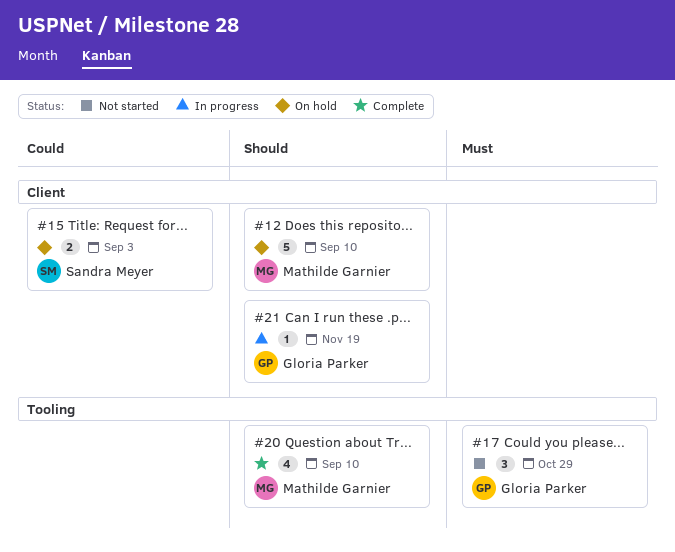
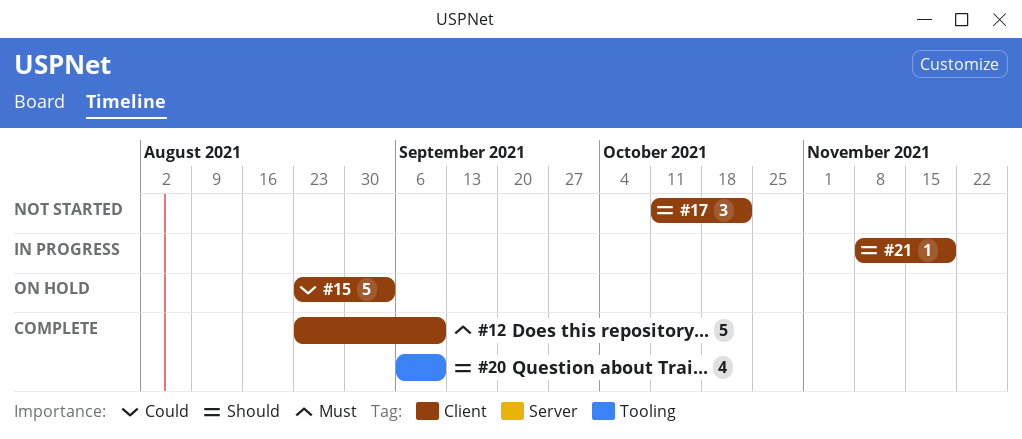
#12, status: On hold -> Complete
#12, priority: Should -> Must
#15, estimate: 2 -> 5
#17, priority: Must -> Should
#17, label: Tooling -> Client
#17, due: Oct 29 -> Oct 22

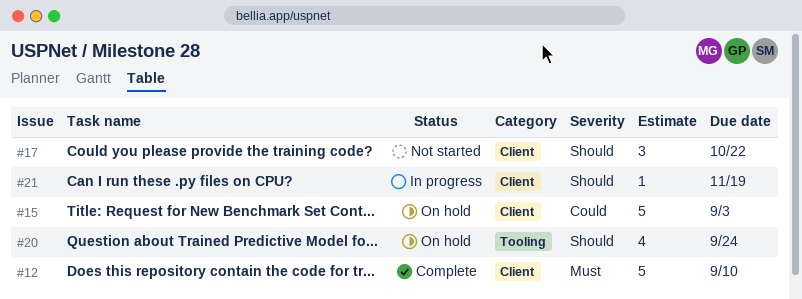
#20, status: Complete -> On hold
#20, due: Sep 10 -> Sep 24

